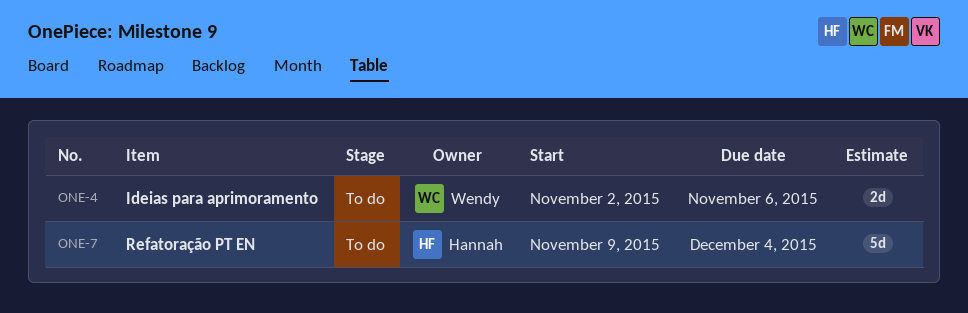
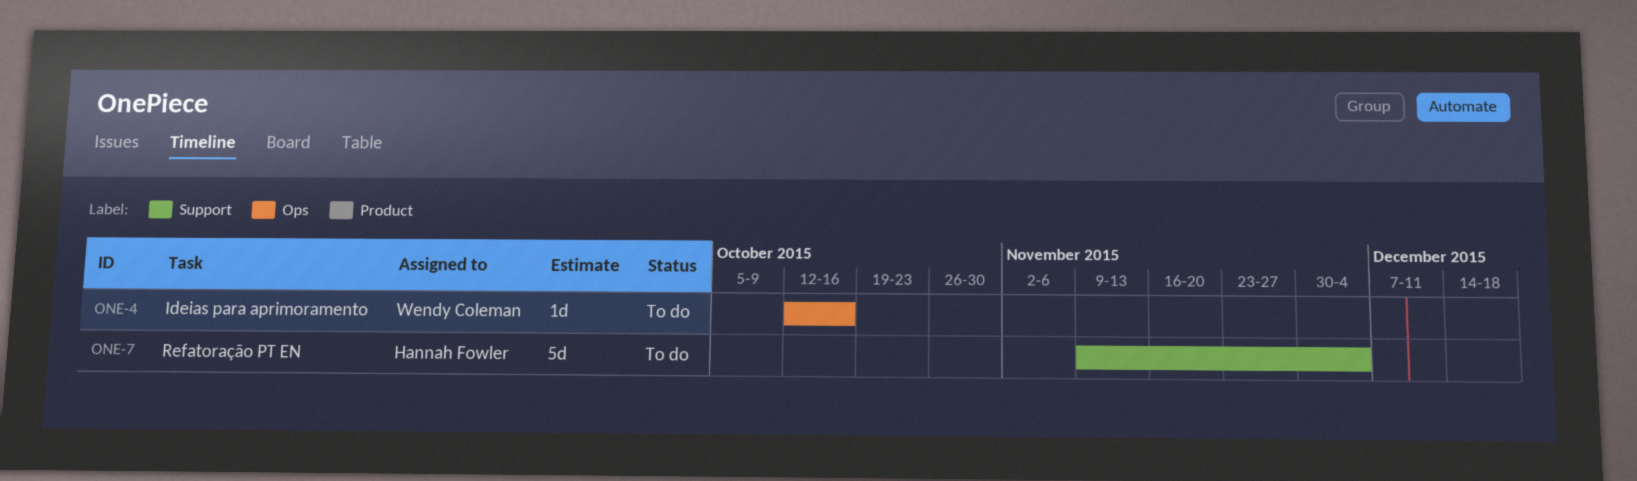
ONE-4, estimate: 2d -> 1d
ONE-4, start: Nov 2 -> Oct 12
ONE-4, due: Nov 6 -> Oct 16

